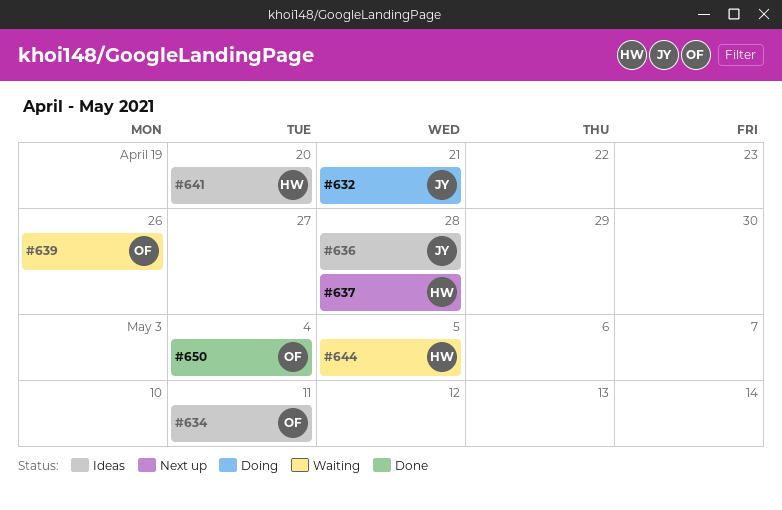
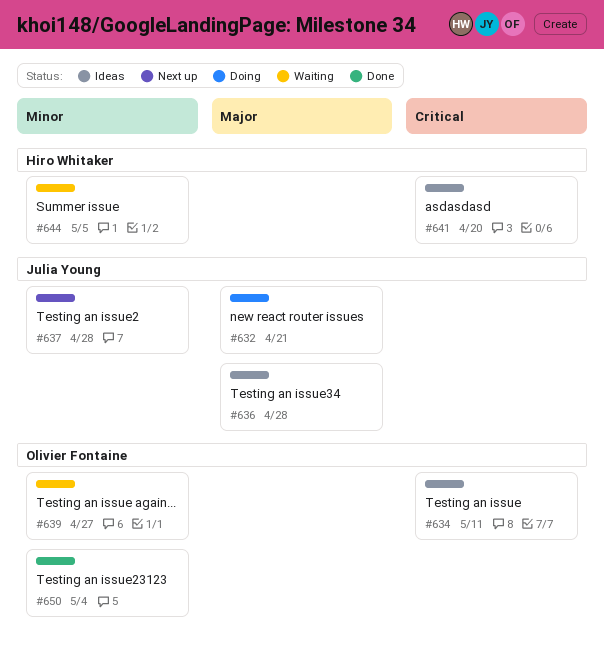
#637, owner: Hiro Whitaker -> Julia Young
#639, due: Apr 26 -> Apr 27

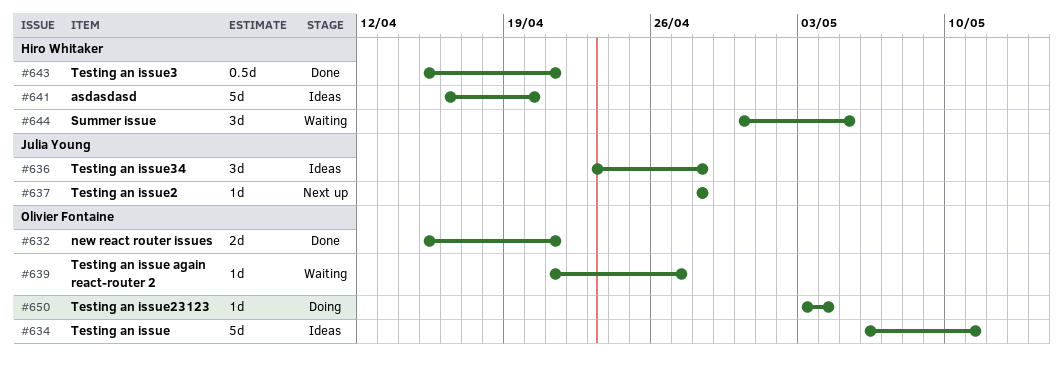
#632, status: Doing -> Done
#632, owner: Julia Young -> Olivier Fontaine
#643: none -> present
#650, status: Done -> Doing

